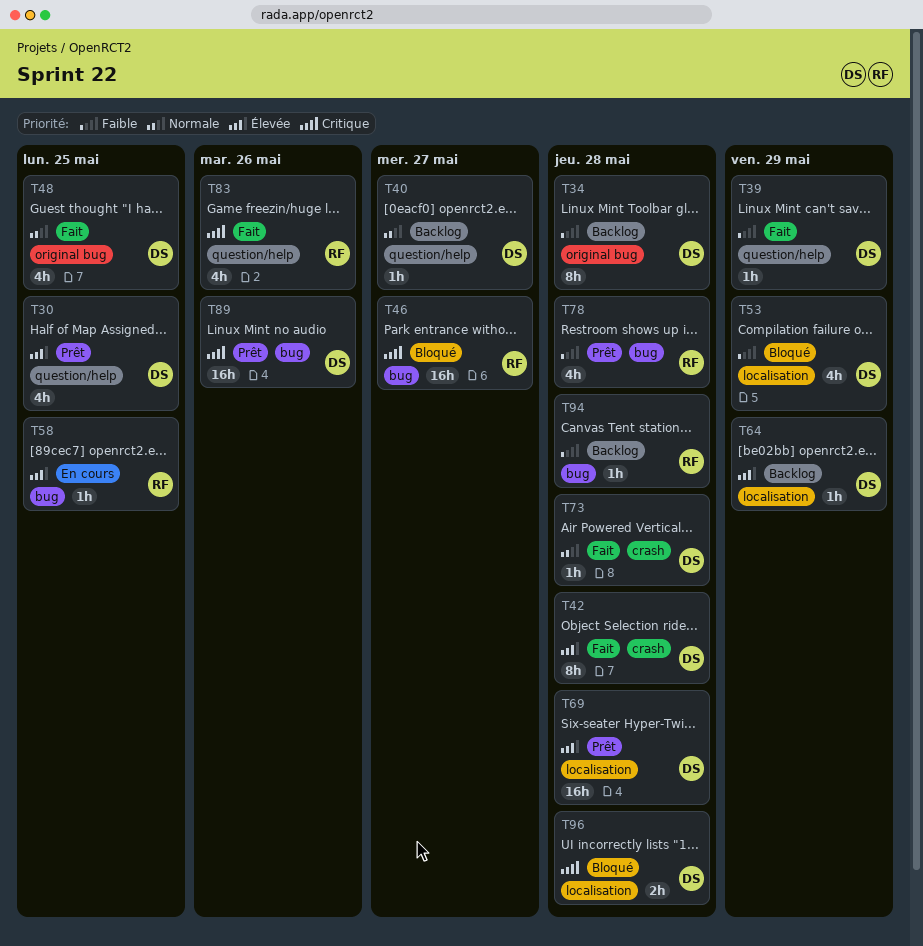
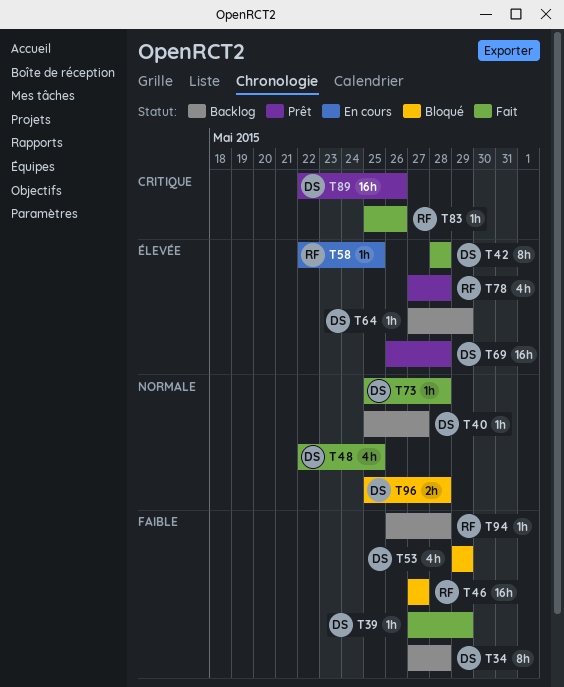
T30: present -> none
T46, priority: Critique -> Faible
T78, priority: Faible -> Élevée
T83, estimate: 4h -> 1h
T96, priority: Critique -> Normale

